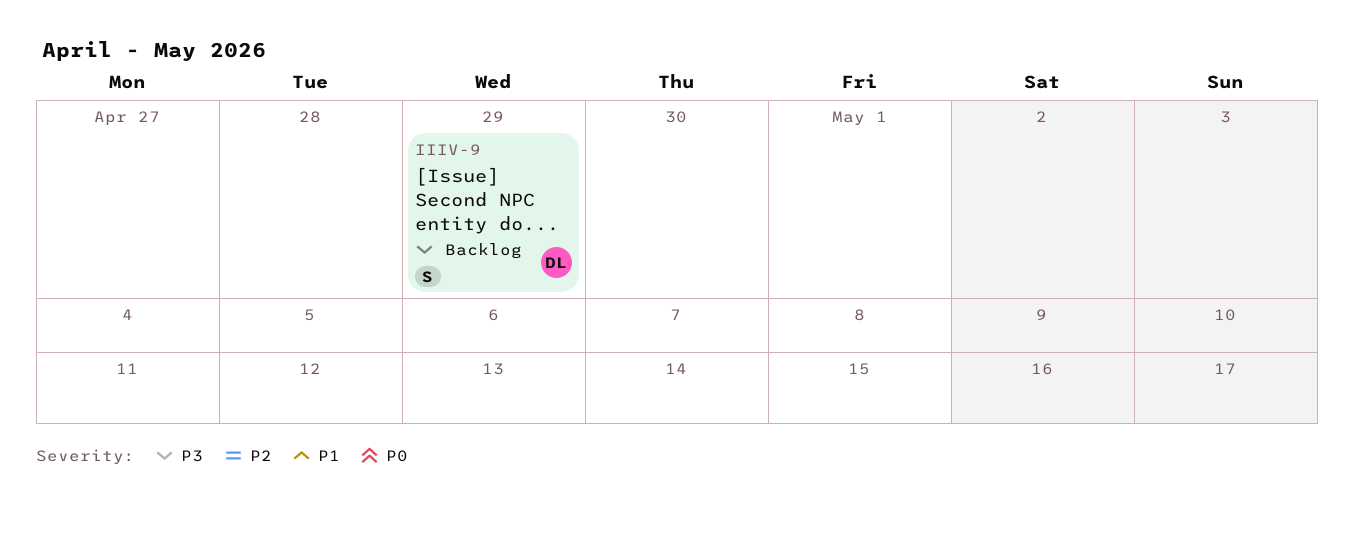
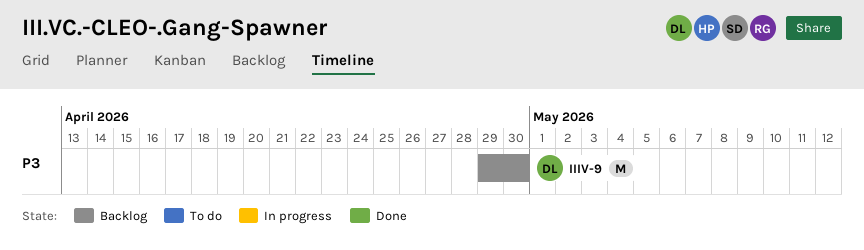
IIIV-9, estimate: S -> M
IIIV-9, due: Apr 29 -> Apr 30

